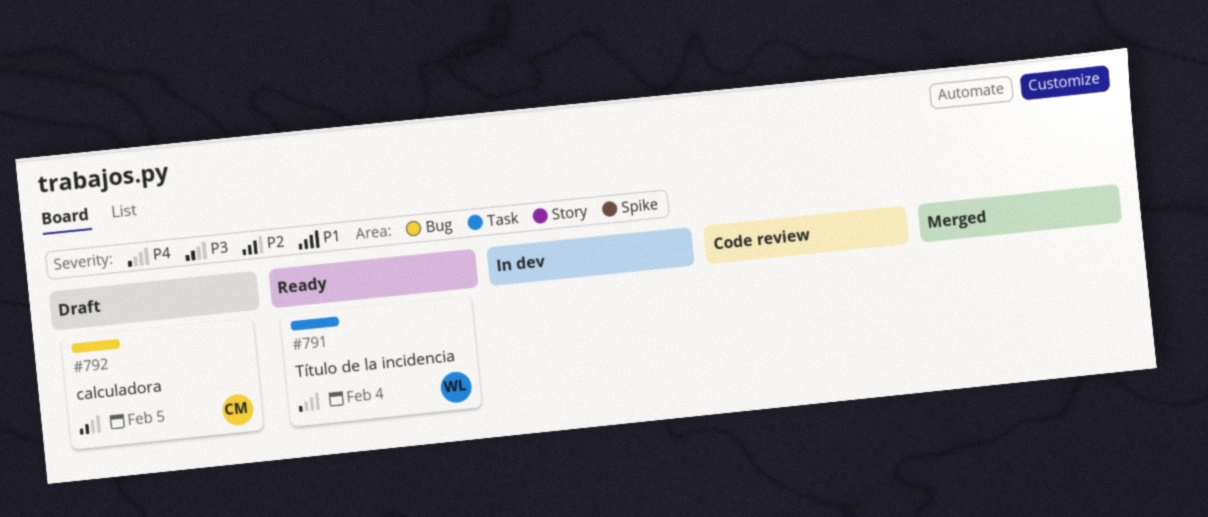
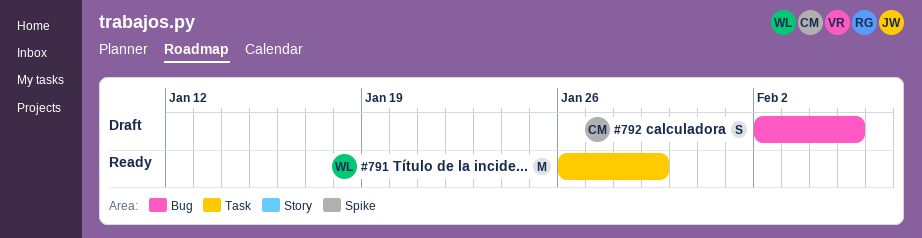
#791, due: Feb 4 -> Jan 29

